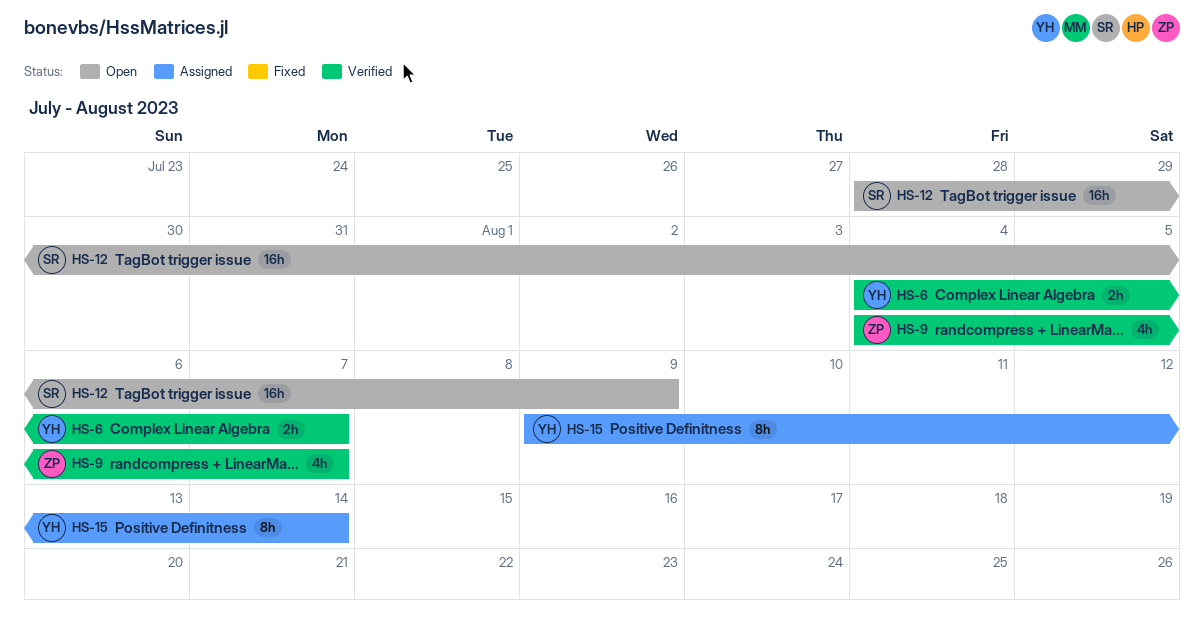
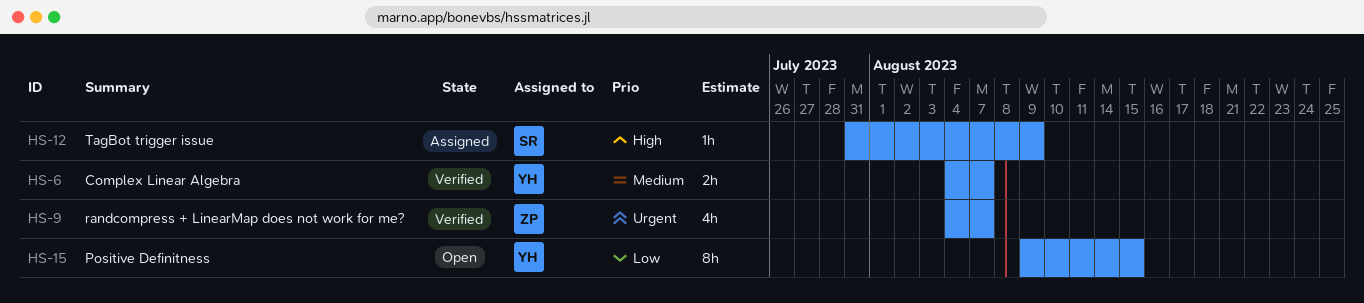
HS-12, status: Open -> Assigned
HS-12, estimate: 16h -> 1h
HS-12, start: Jul 28 -> Jul 31
HS-15, status: Assigned -> Open
HS-15, due: Aug 14 -> Aug 15

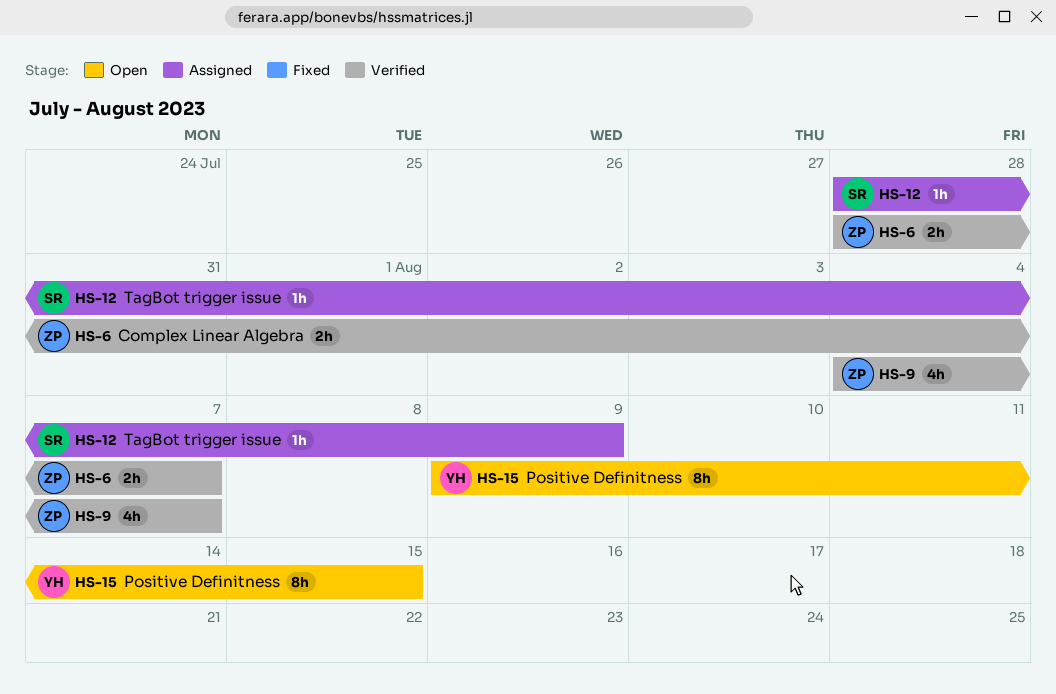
HS-6, owner: YH -> ZP
HS-6, start: Aug 4 -> Jul 28
HS-12, start: Jul 31 -> Jul 28

